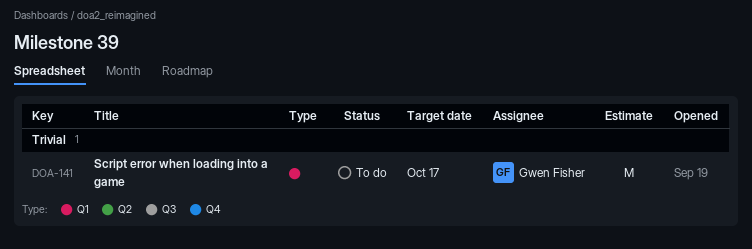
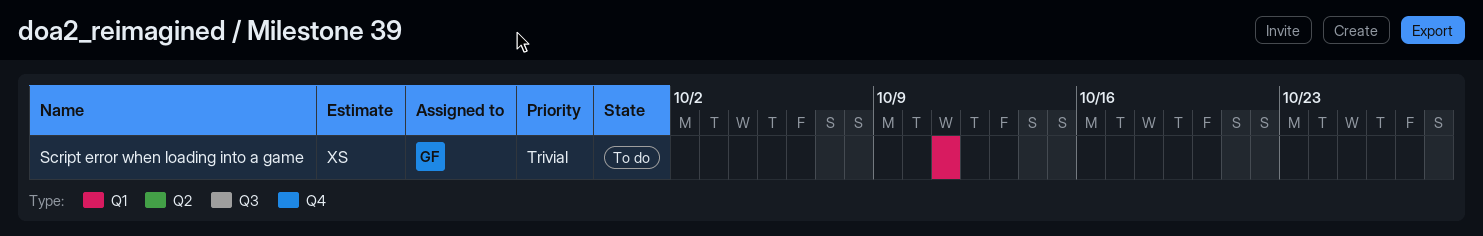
Script error when loading into a game, estimate: M -> XS
Script error when loading into a game, due: Oct 17 -> Oct 11

